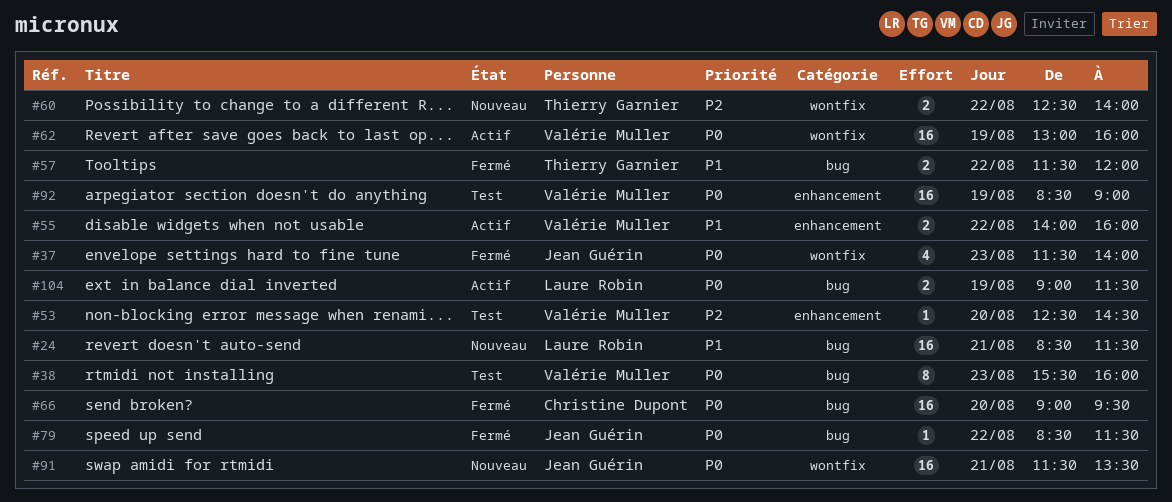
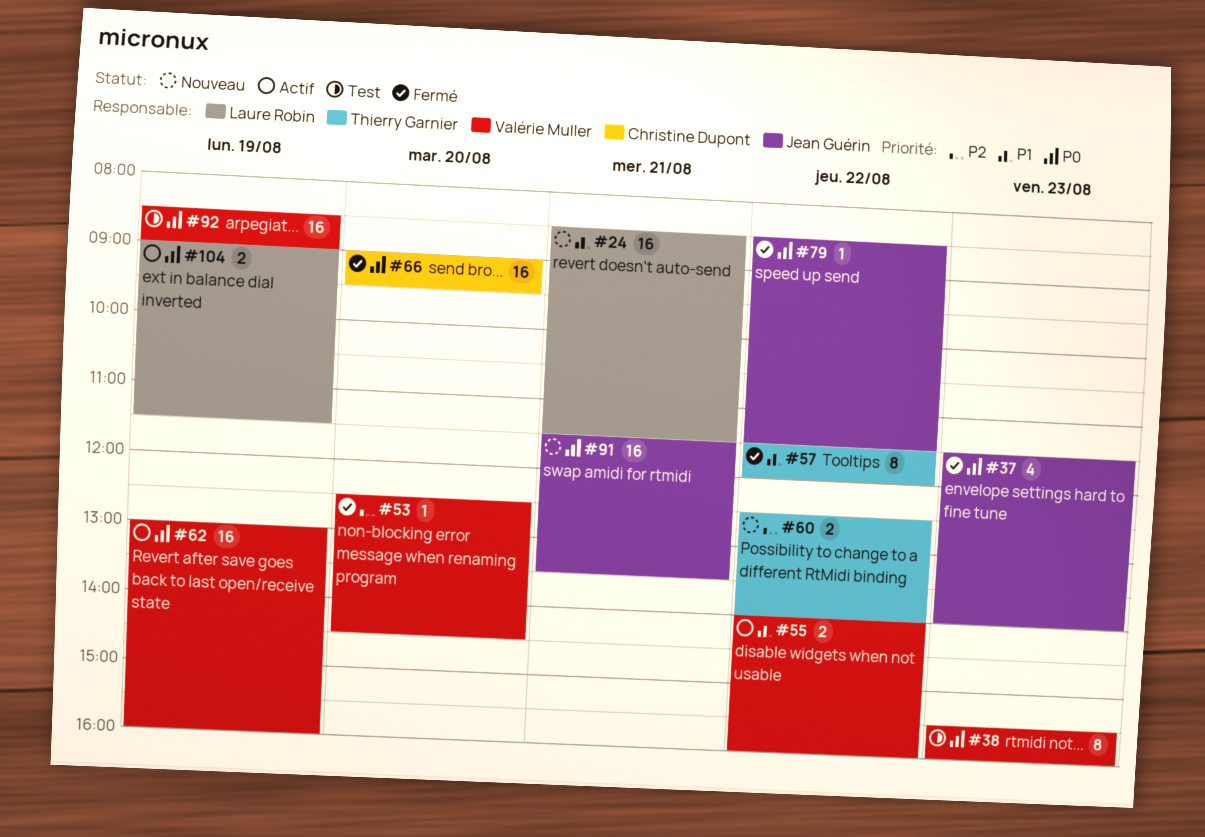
#53, status: Test -> Fermé
#57, estimate: 2 -> 8

